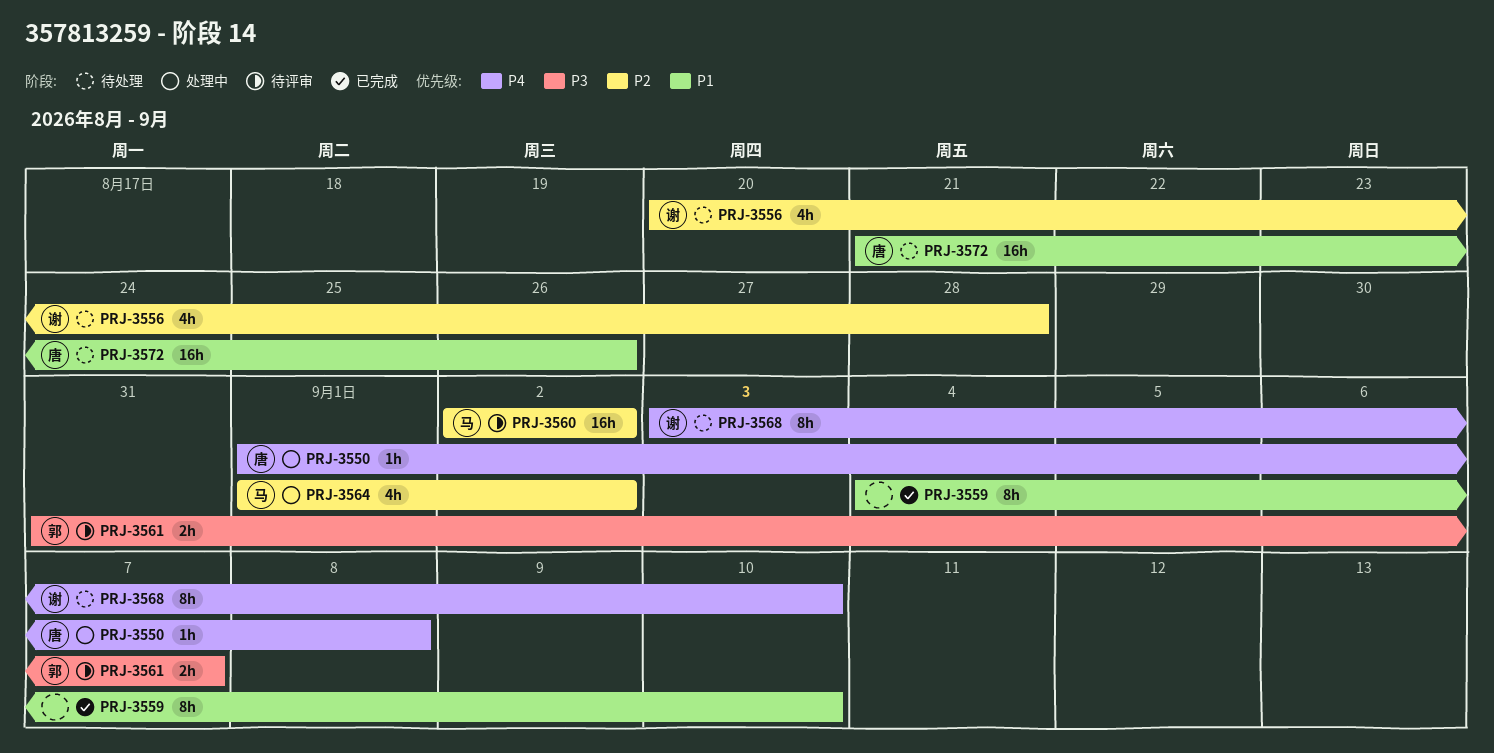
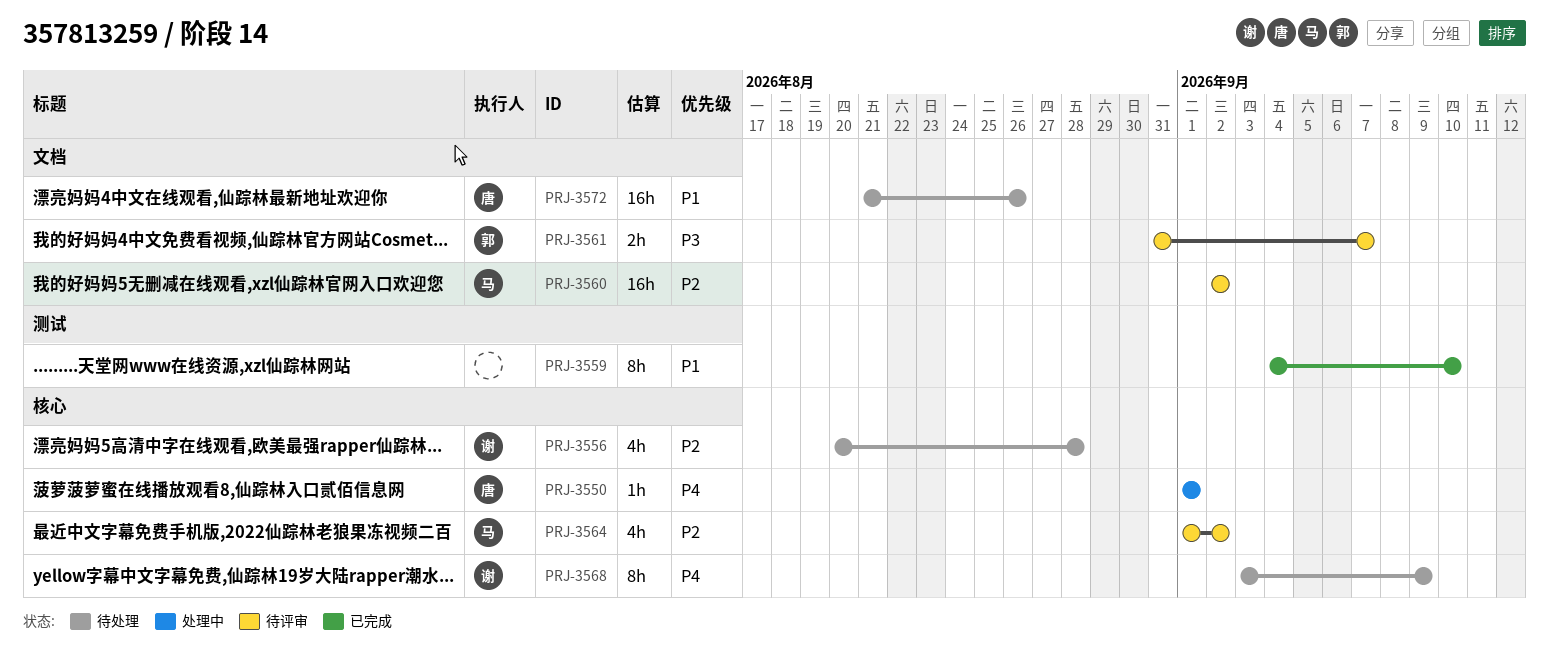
PRJ-3550, due: Sep 8 -> Sep 1
PRJ-3564, status: 处理中 -> 待评审
PRJ-3568, due: Sep 10 -> Sep 9

